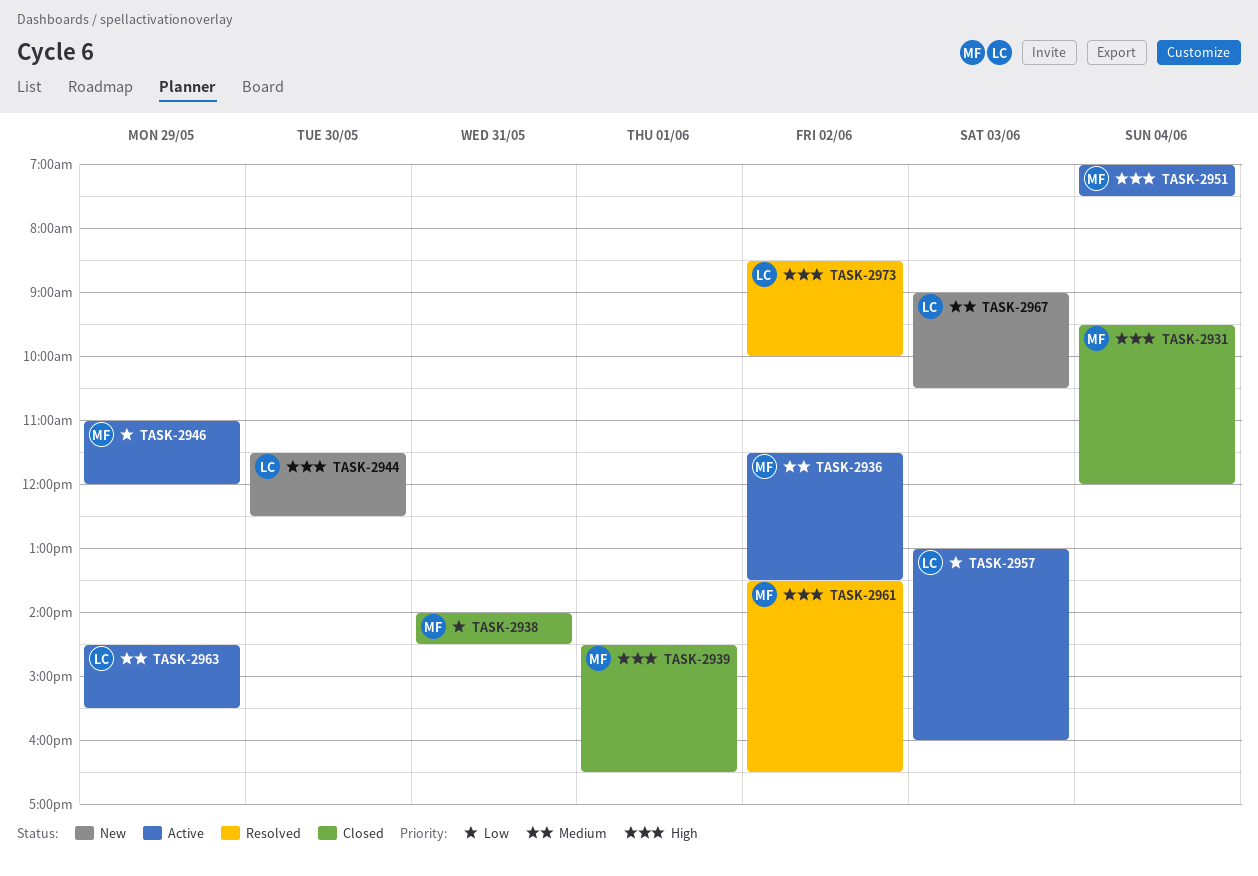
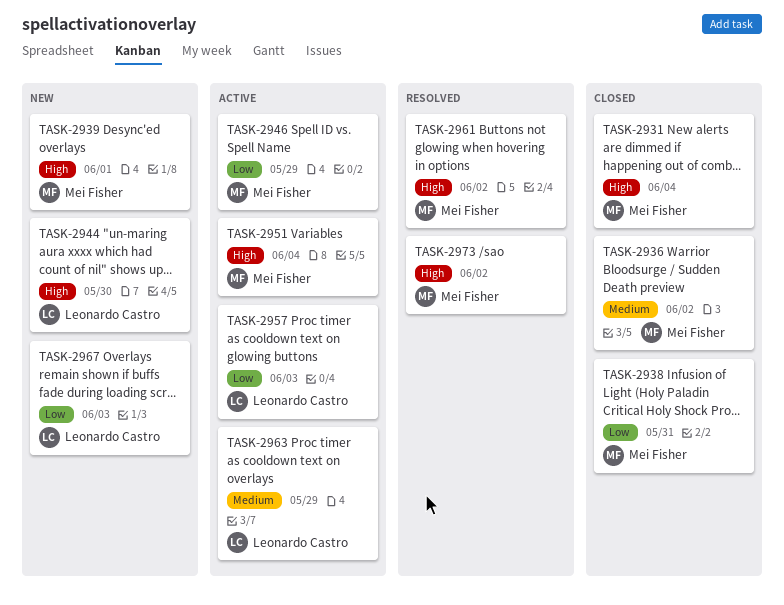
TASK-2936, status: Active -> Closed
TASK-2939, status: Closed -> New
TASK-2967, priority: Medium -> Low
TASK-2973, owner: Leonardo Castro -> Mei Fisher

